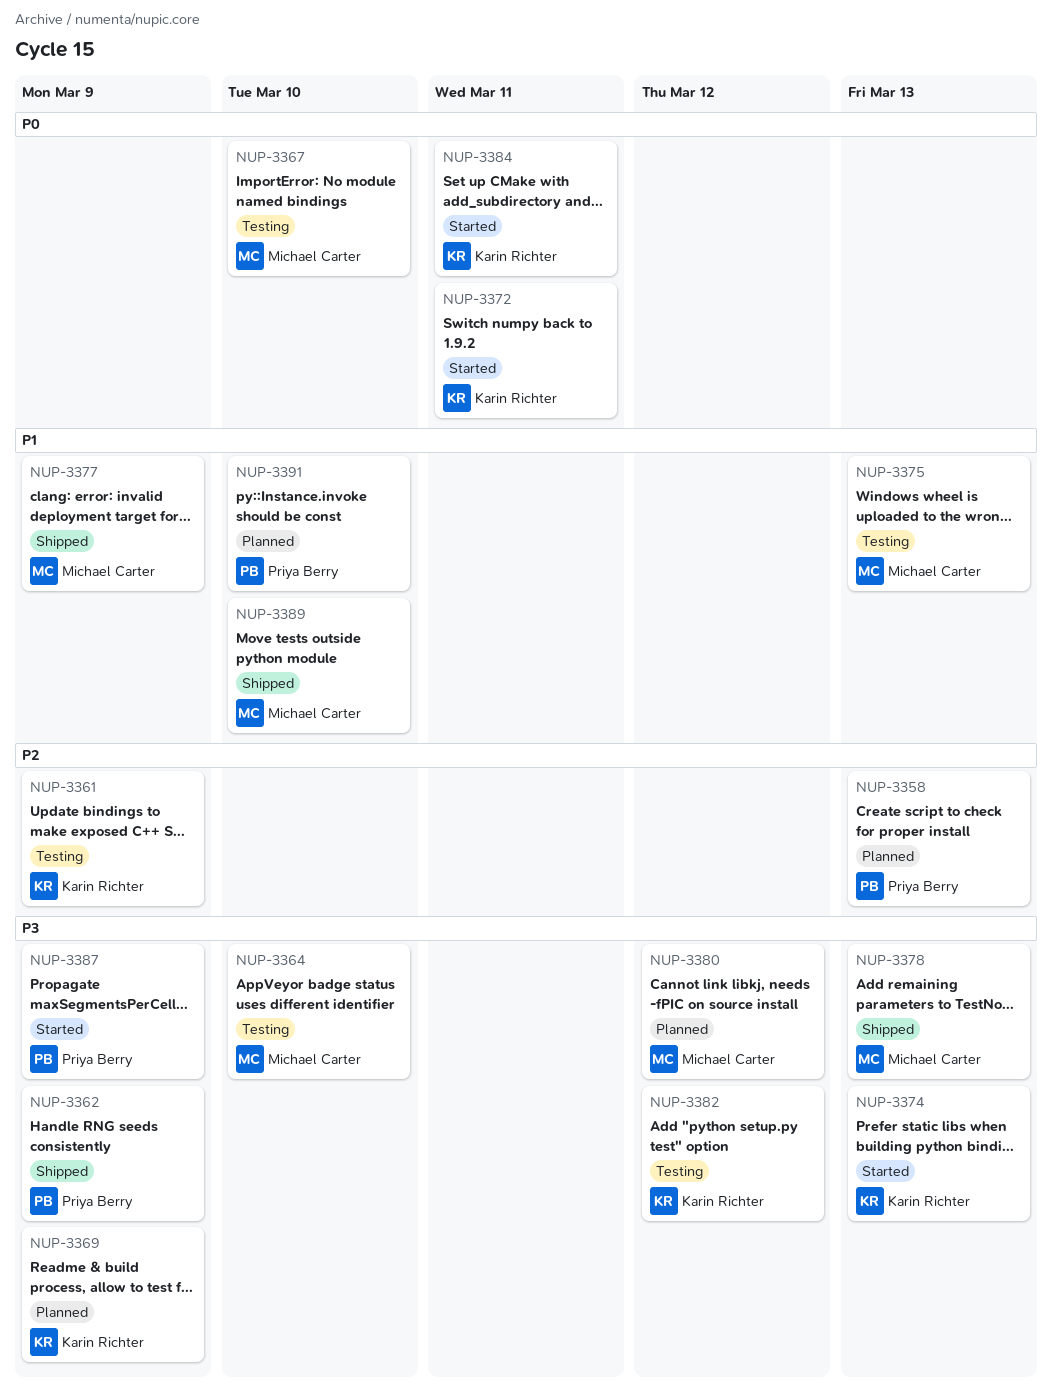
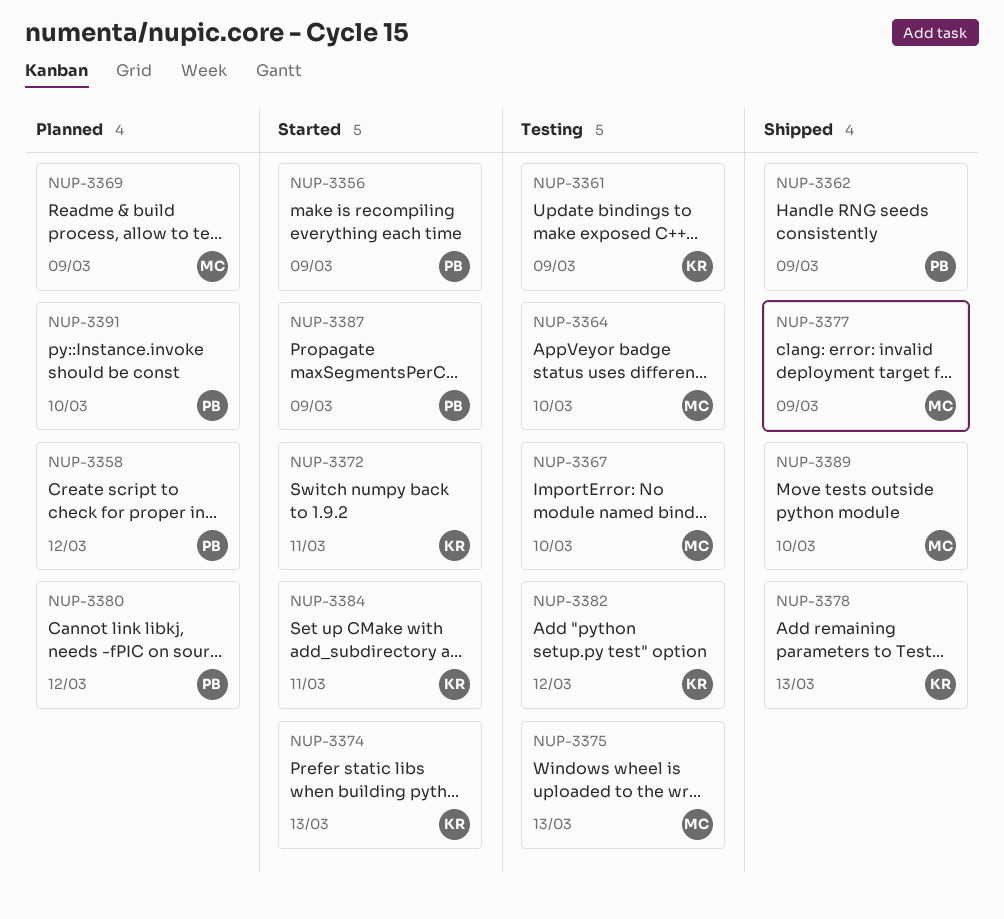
NUP-3356: none -> present
NUP-3358, due: Mar 13 -> Mar 12
NUP-3369, owner: Karin Richter -> Michael Carter
NUP-3378, owner: Michael Carter -> Karin Richter
NUP-3380, owner: Michael Carter -> Priya Berry

